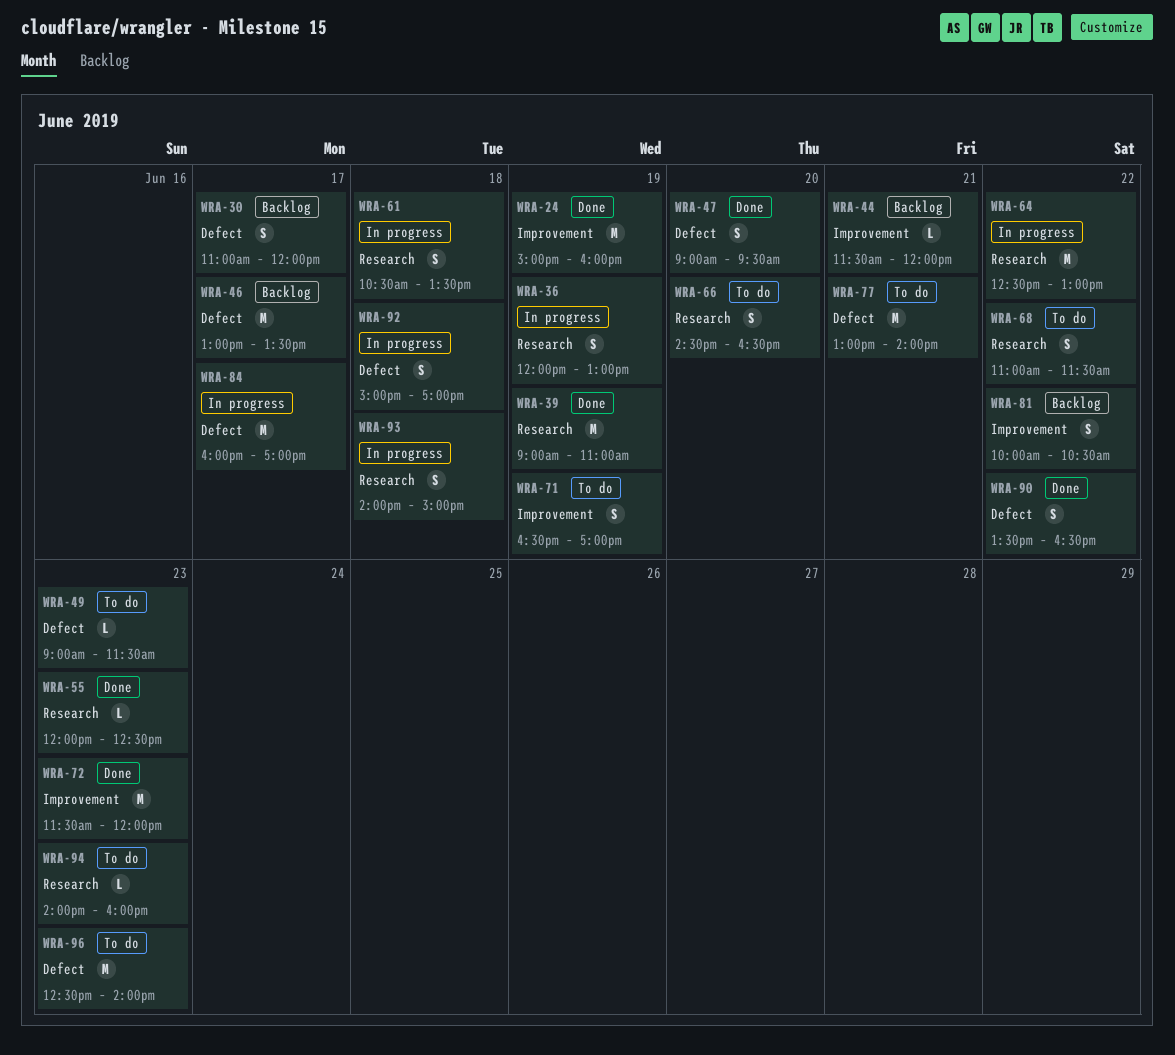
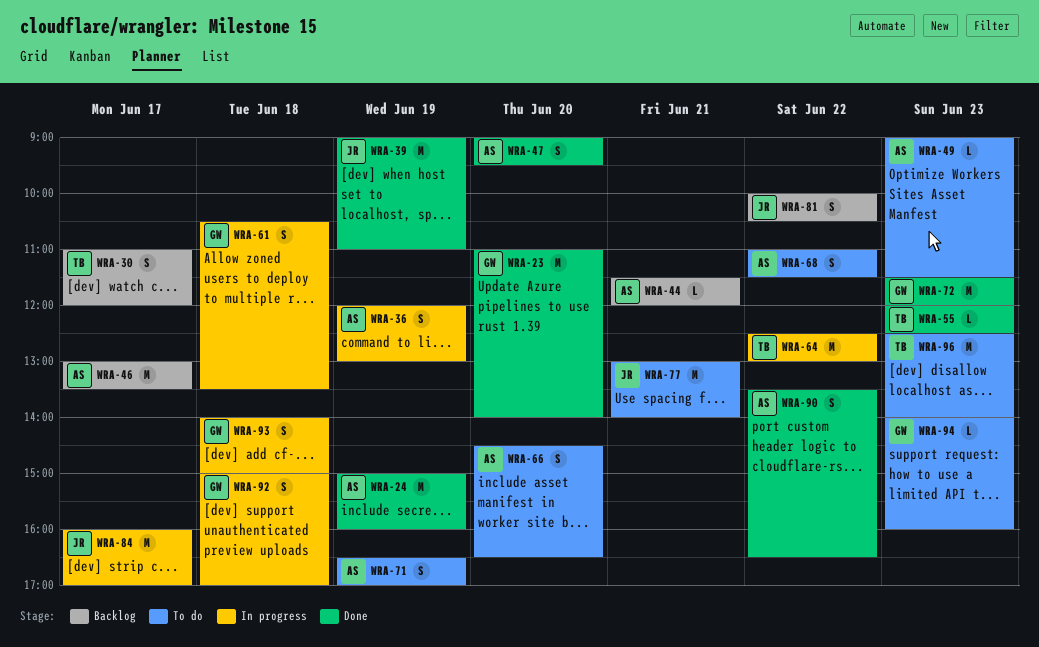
WRA-23: none -> present

